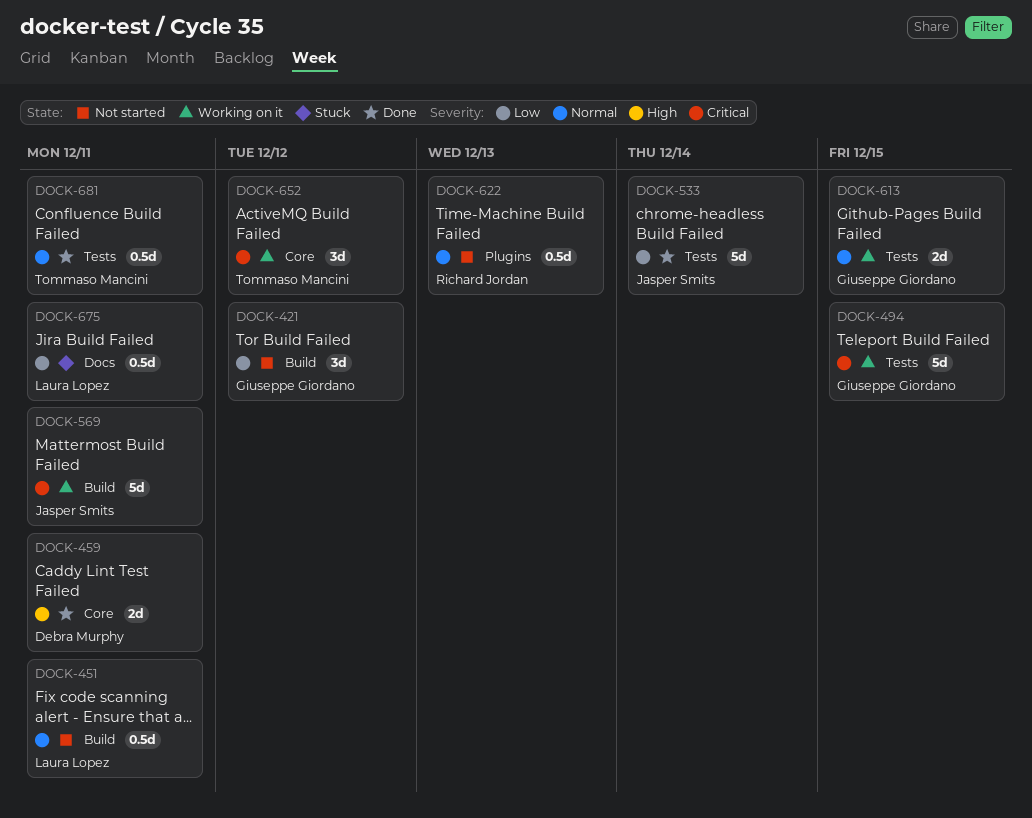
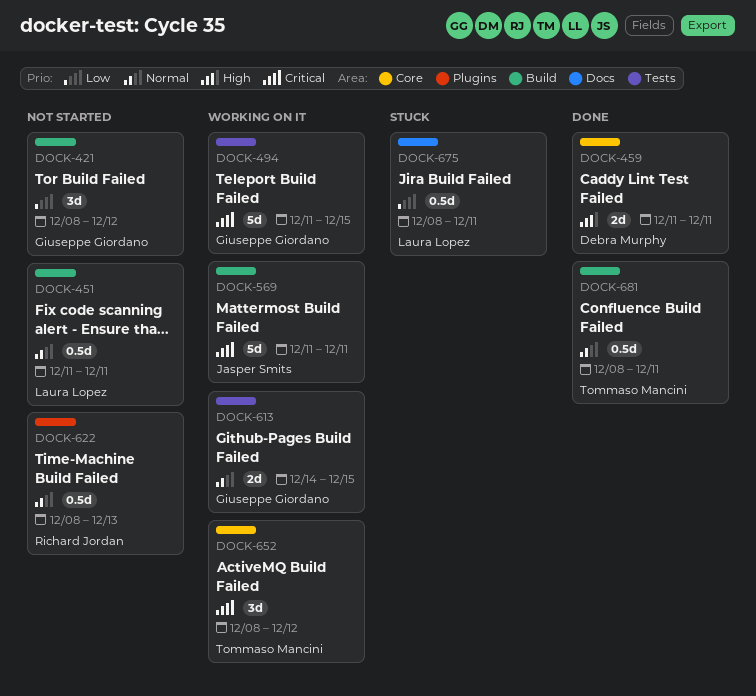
DOCK-533: present -> none
DOCK-681, label: Tests -> Build

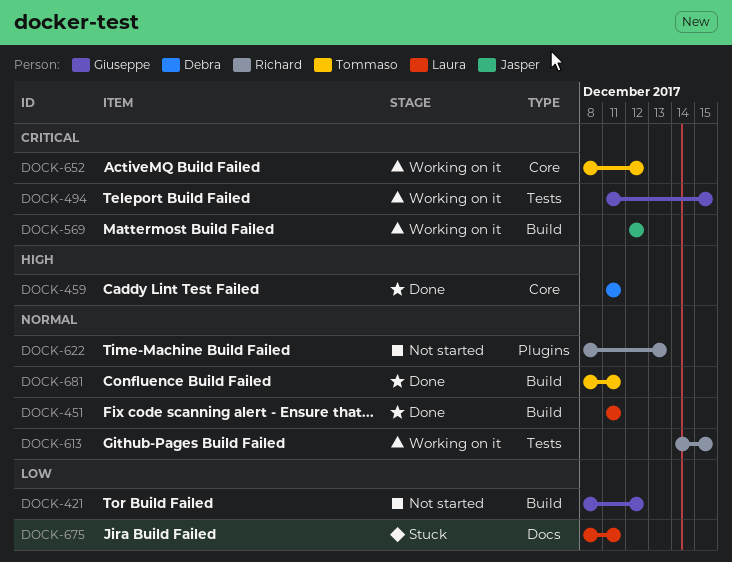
DOCK-451, status: Not started -> Done
DOCK-569, start: Dec 11 -> Dec 12
DOCK-569, due: Dec 11 -> Dec 12
DOCK-613, owner: Giuseppe Giordano -> Richard Jordan

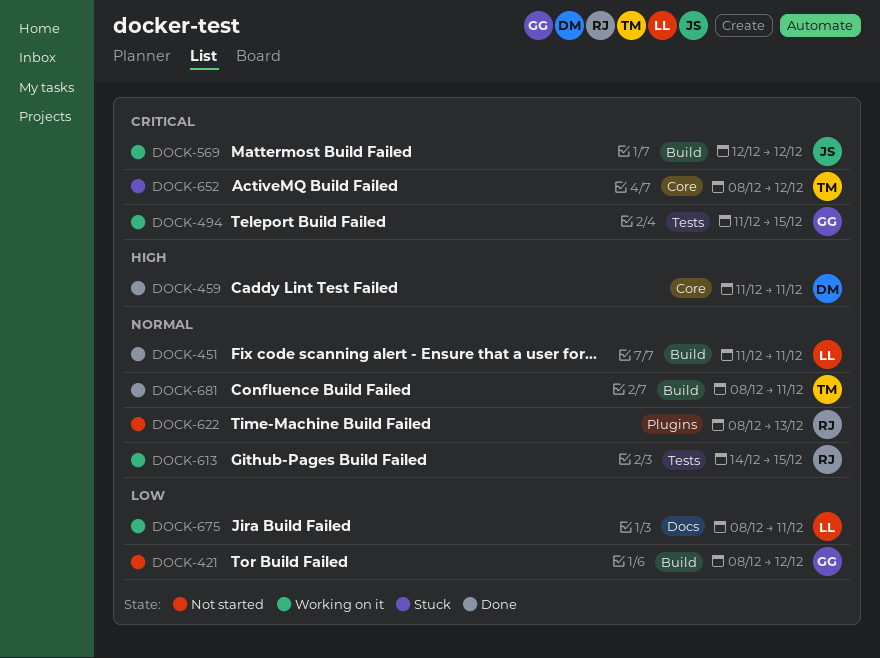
DOCK-652, status: Working on it -> Stuck
DOCK-675, status: Stuck -> Working on it

